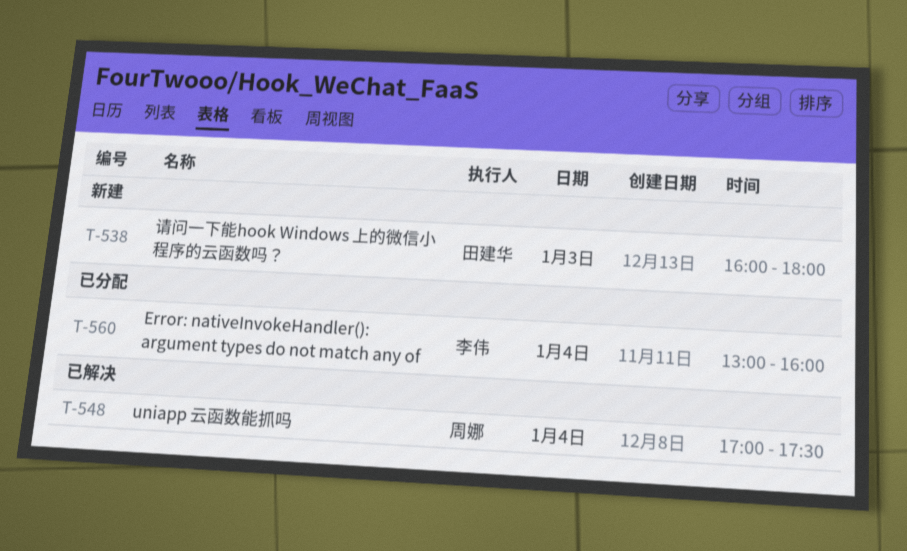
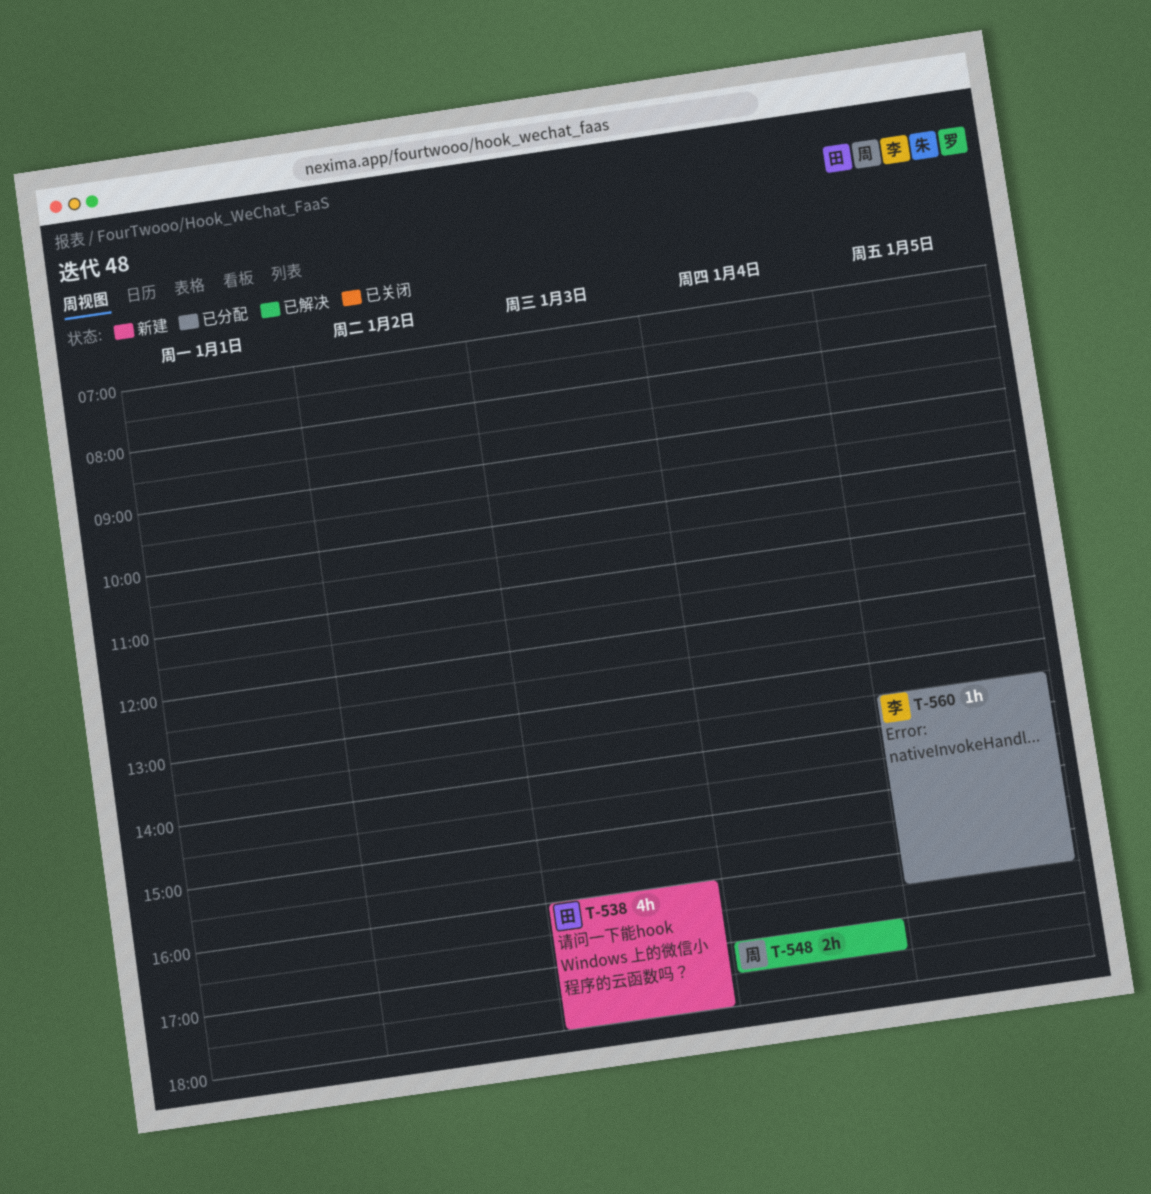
T-560, day: Jan 4 -> Jan 5
T-560, begins: 13:00 -> 13:30
T-560, ends: 16:00 -> 16:30

